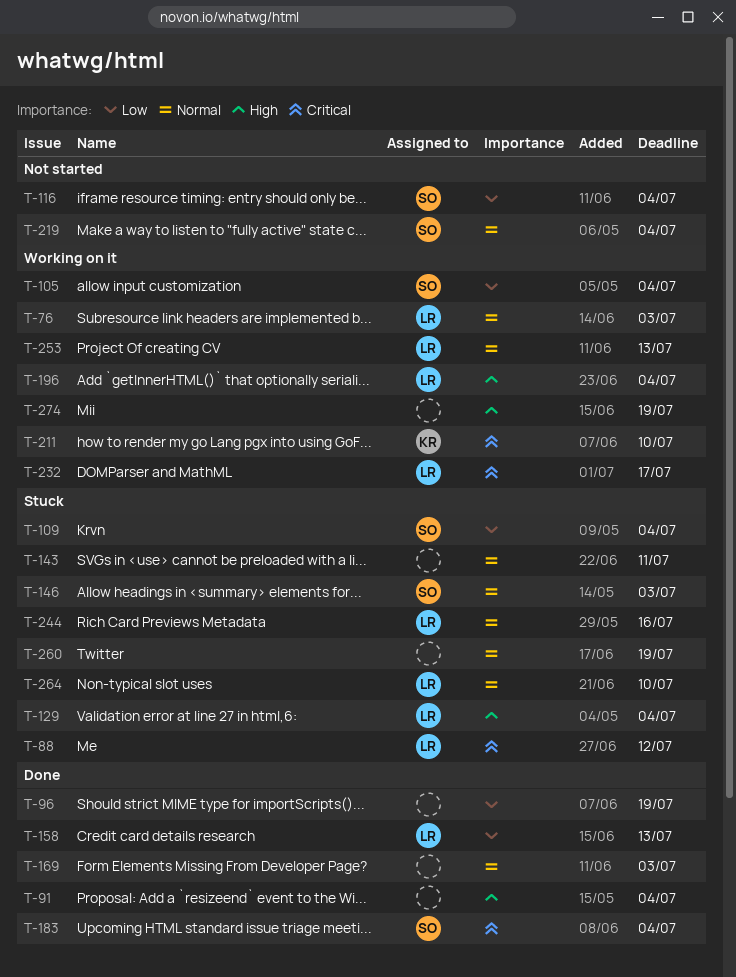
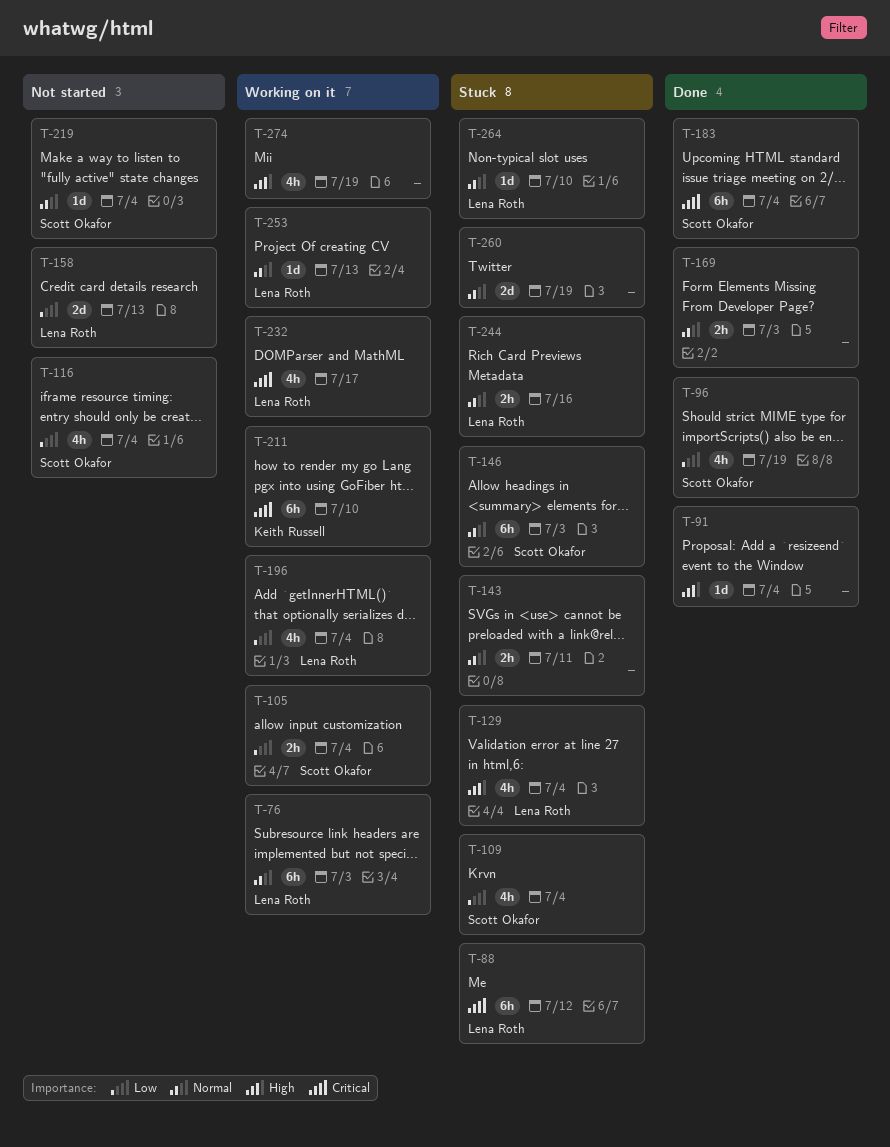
T-96, owner: none -> Scott Okafor
T-158, status: Done -> Not started
T-196, priority: High -> Low

